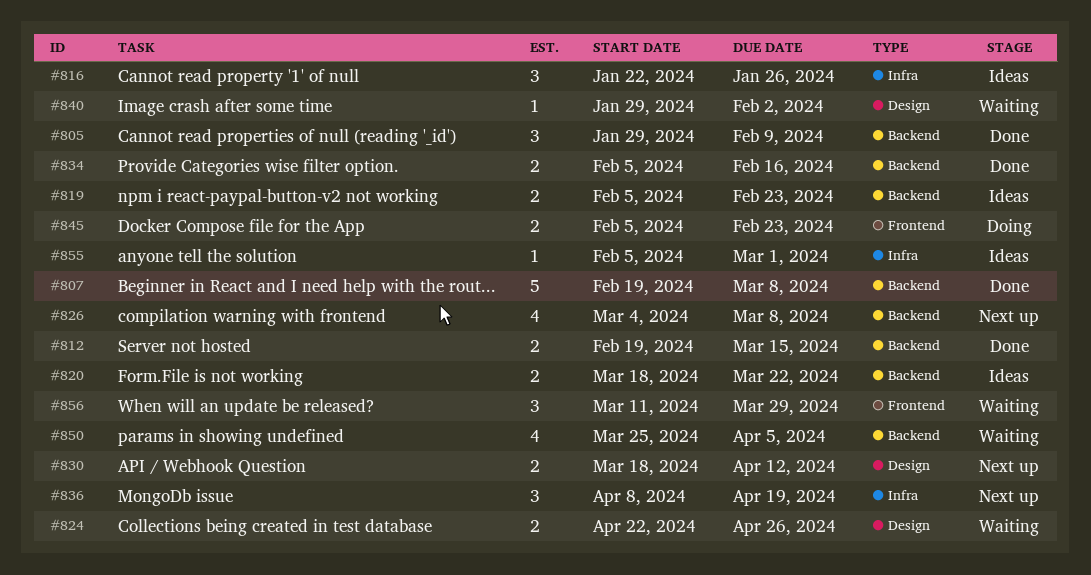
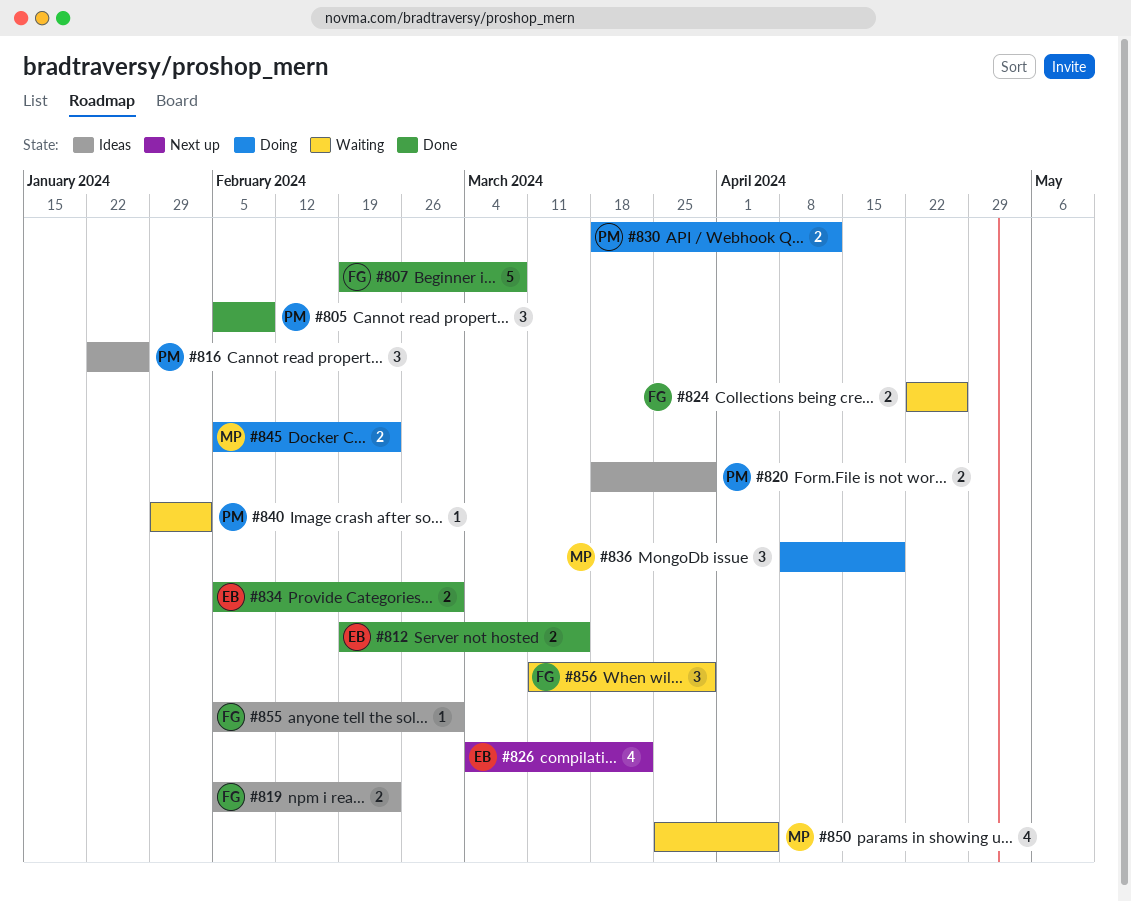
#805, start: Jan 29 -> Feb 5
#820, due: Mar 22 -> Mar 29
#826, due: Mar 8 -> Mar 22
#830, status: Next up -> Doing
#834, due: Feb 16 -> Mar 1
#836, status: Next up -> Doing

